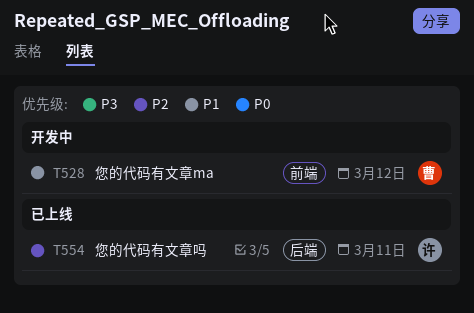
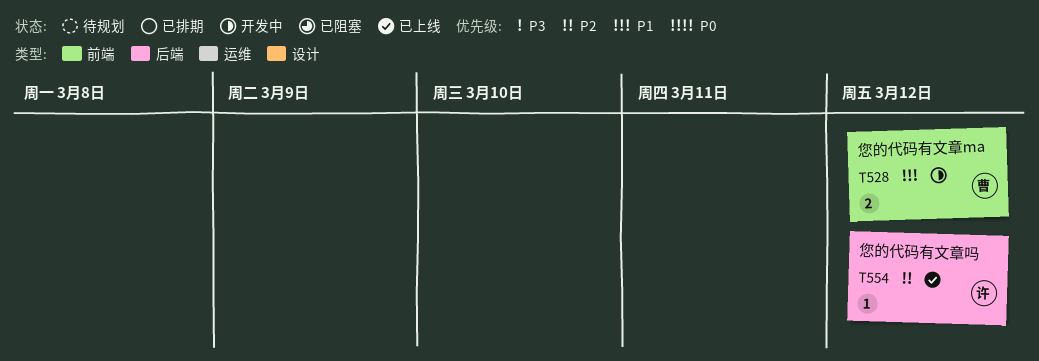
T554, due: Mar 11 -> Mar 12

